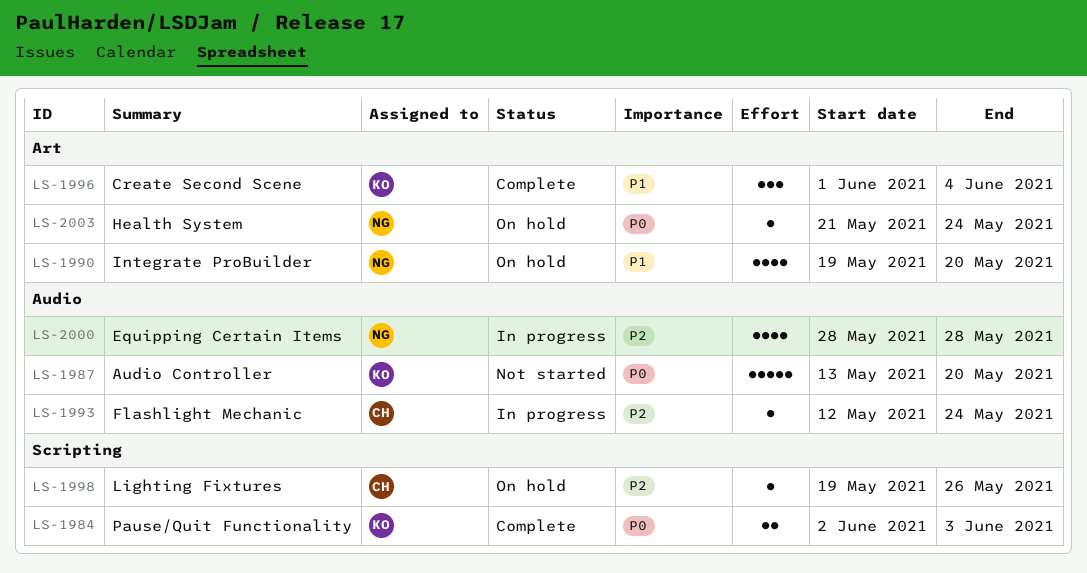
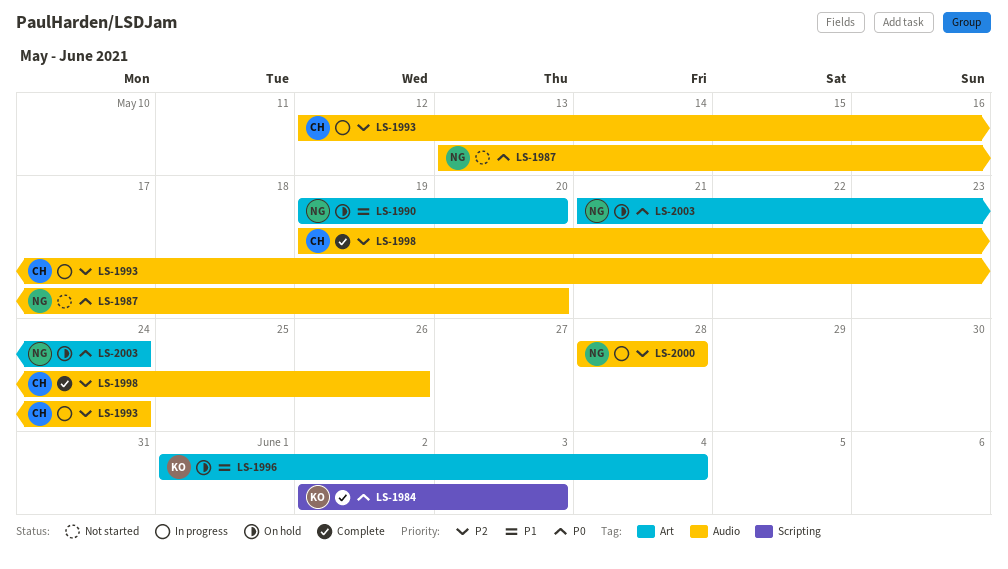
LS-1987, owner: KO -> NG
LS-1996, status: Complete -> On hold
LS-1998, status: On hold -> Complete
LS-1998, label: Scripting -> Audio

